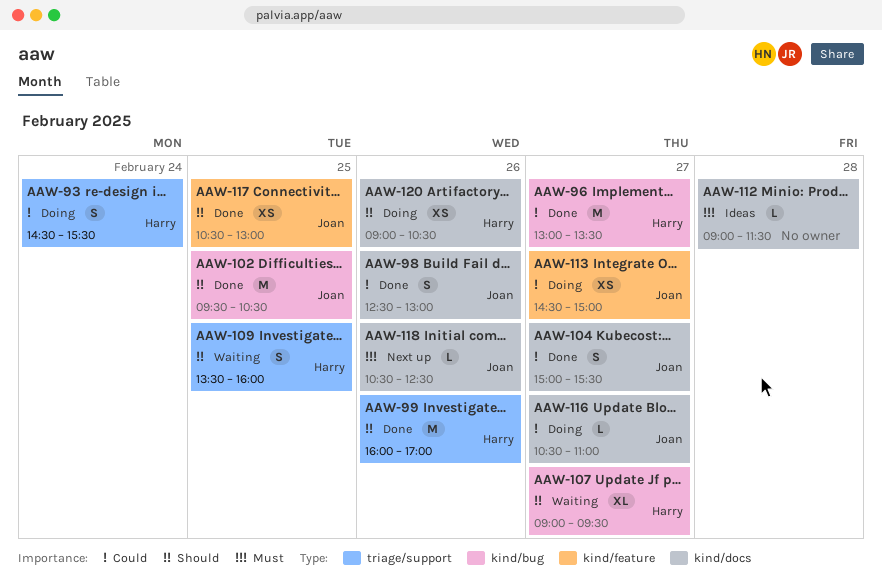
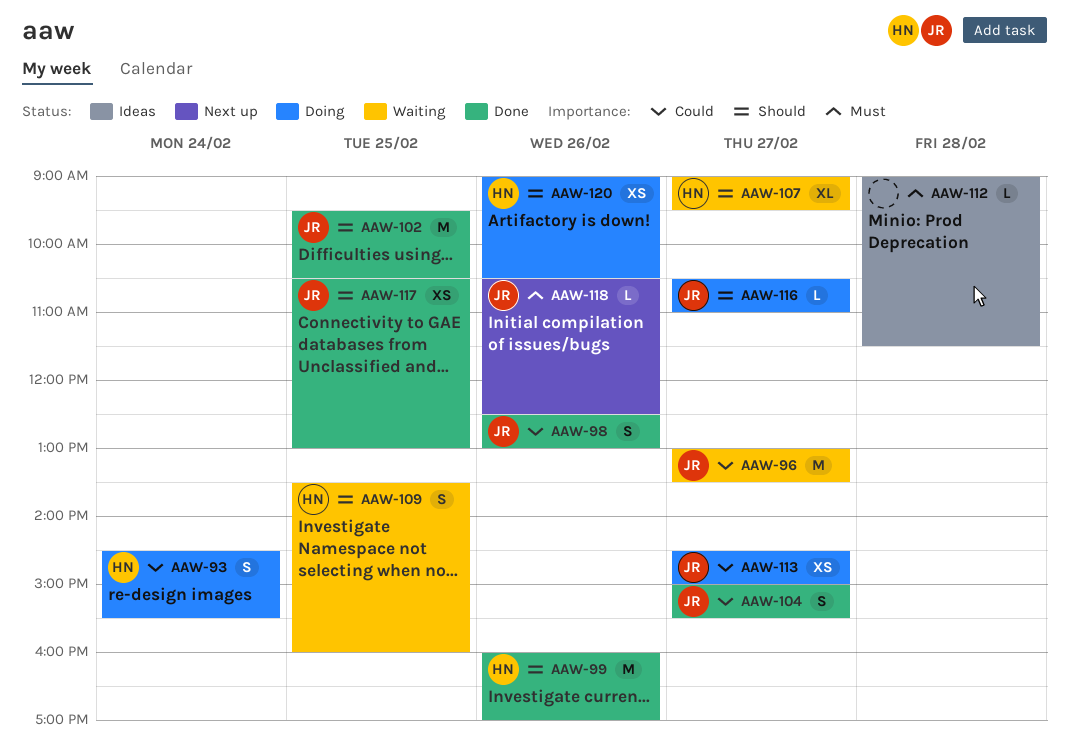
AAW-96, status: Done -> Waiting
AAW-96, owner: Harry -> Joan
AAW-116, priority: Could -> Should

